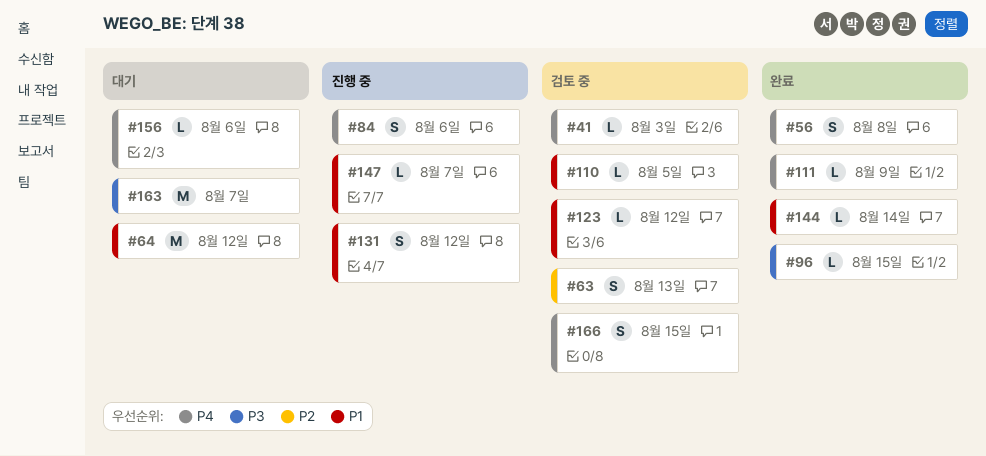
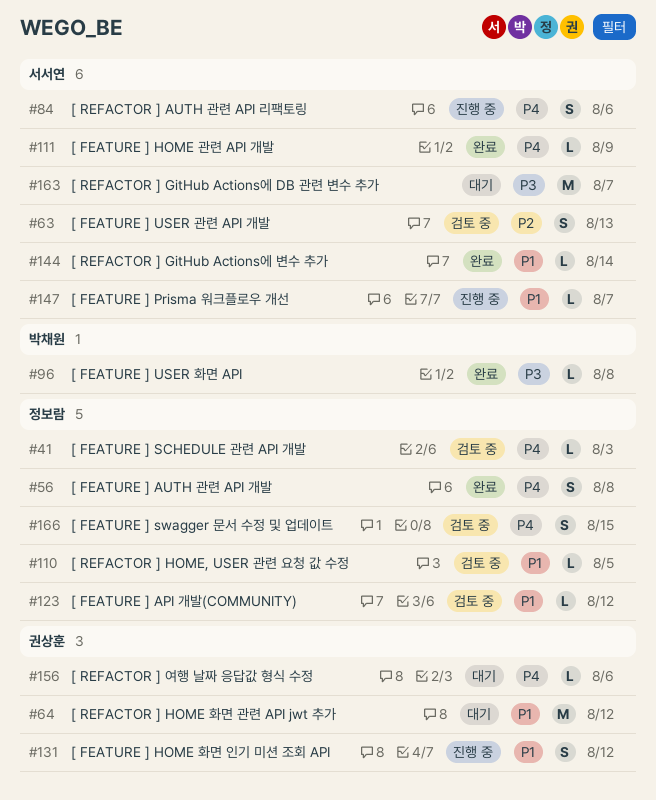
#96, due: Aug 15 -> Aug 8

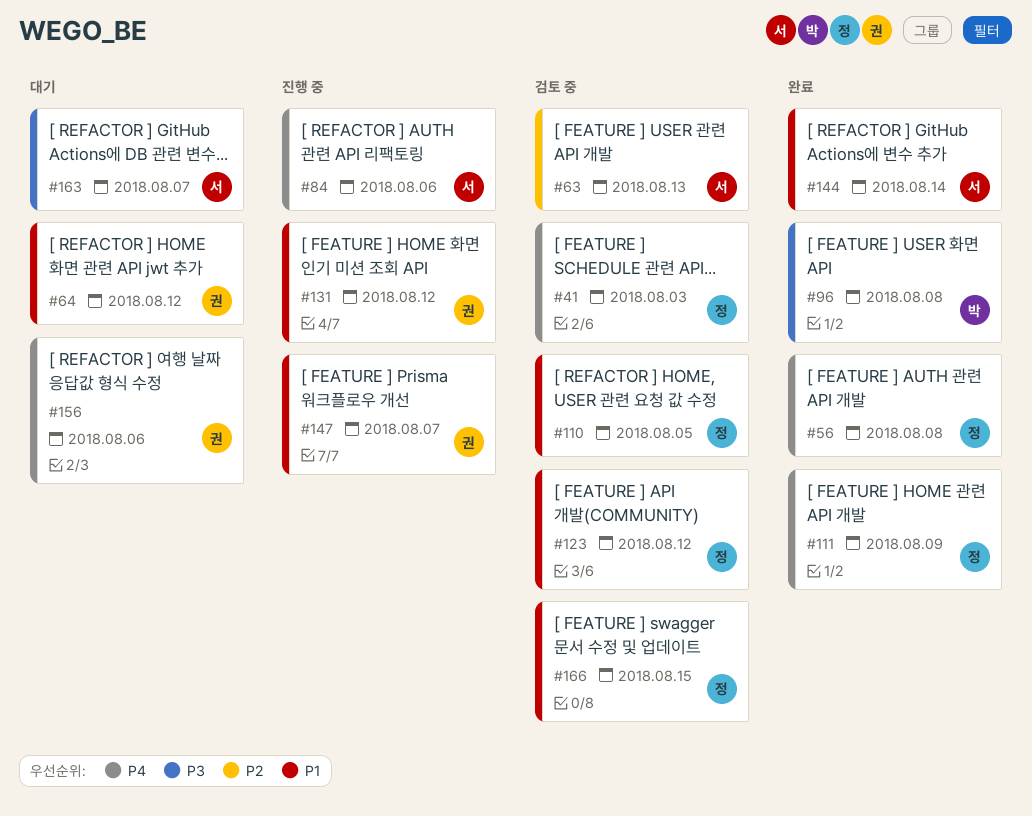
#111, owner: 서서연 -> 정보람
#147, owner: 서서연 -> 권상훈
#166, priority: P4 -> P1

